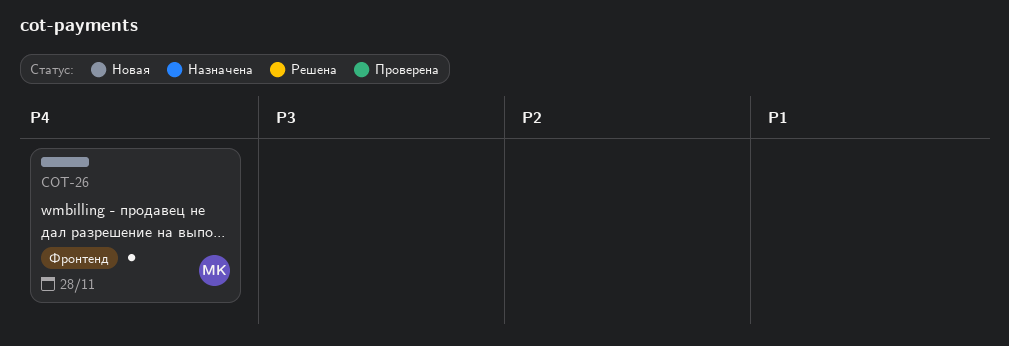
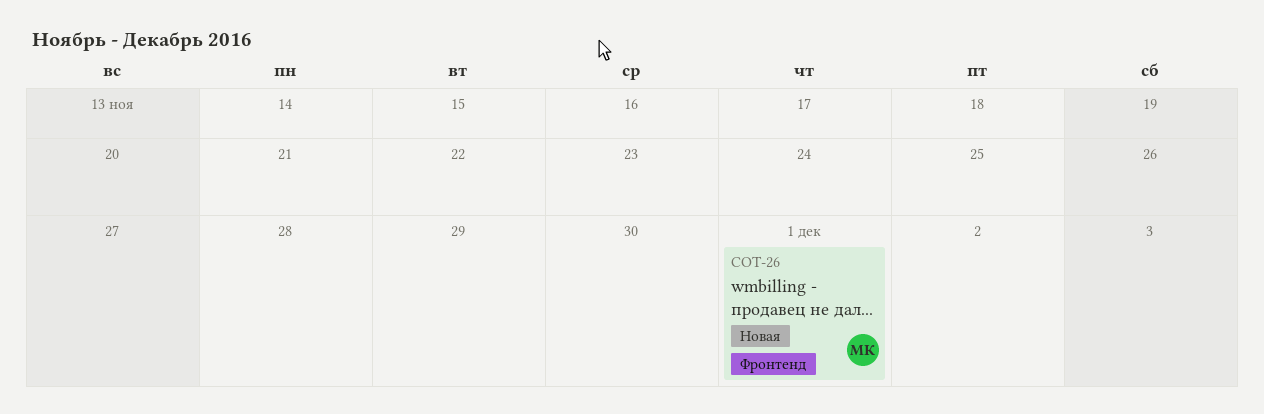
COT-26, due: Nov 28 -> Dec 1

